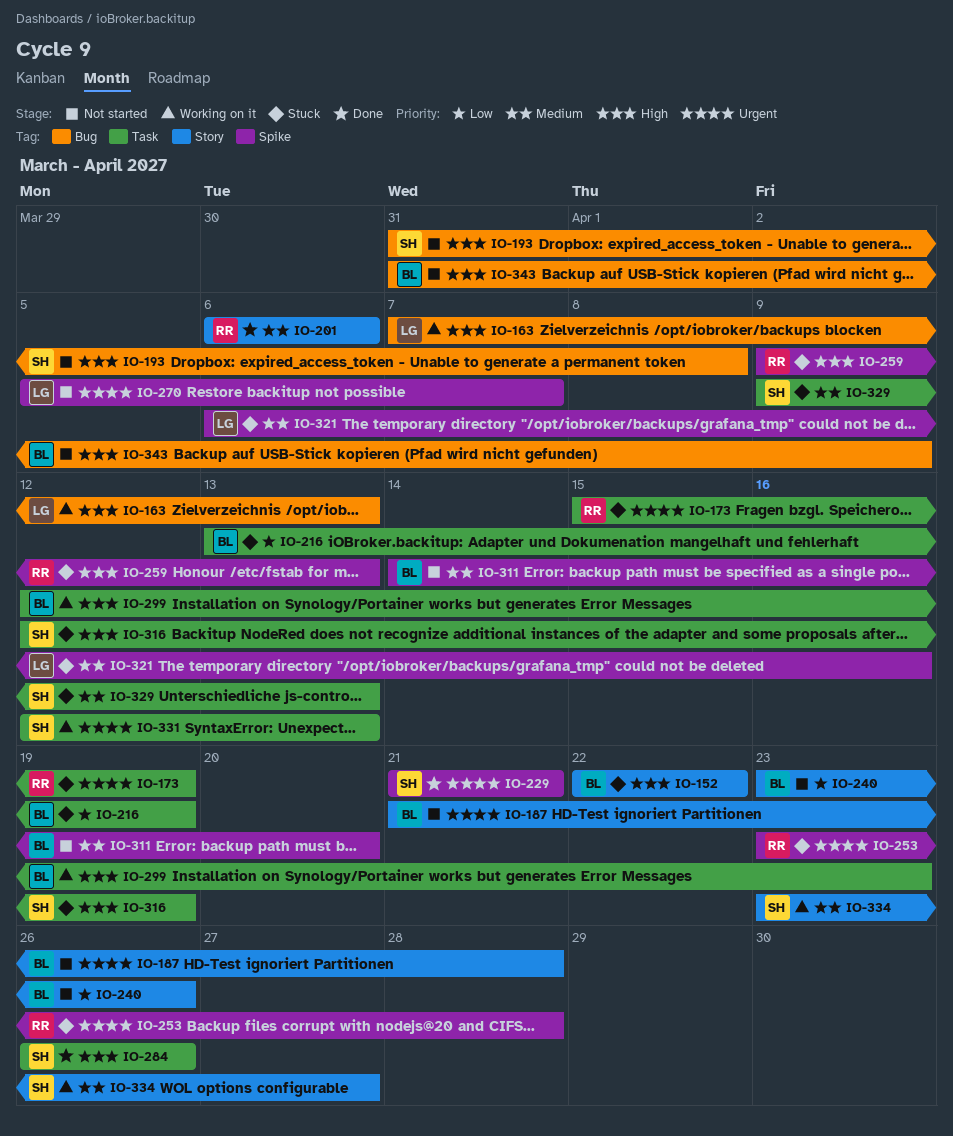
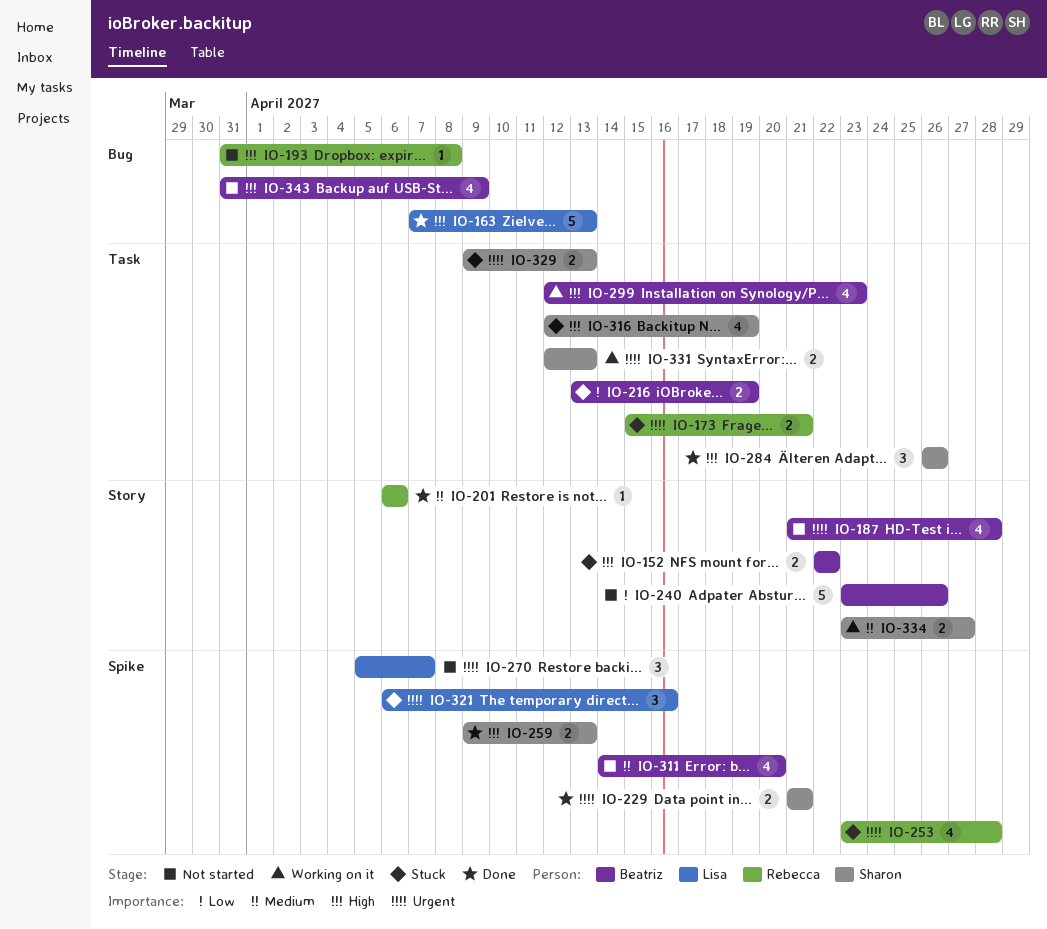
IO-163, status: Working on it -> Done
IO-173, due: Apr 19 -> Apr 21
IO-193, owner: Sharon -> Rebecca
IO-259, status: Stuck -> Done
IO-259, owner: Rebecca -> Sharon
IO-321, priority: Medium -> Urgent
IO-329, priority: Medium -> Urgent

